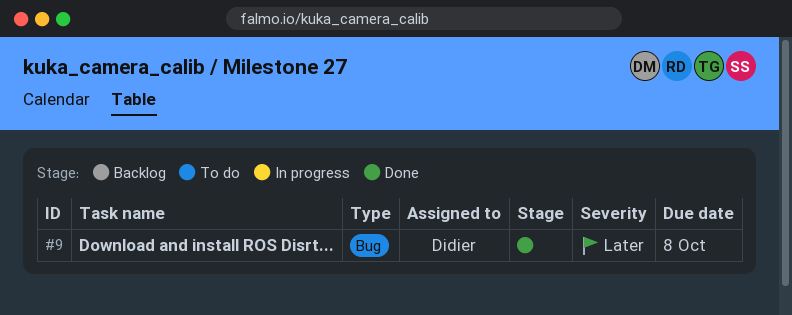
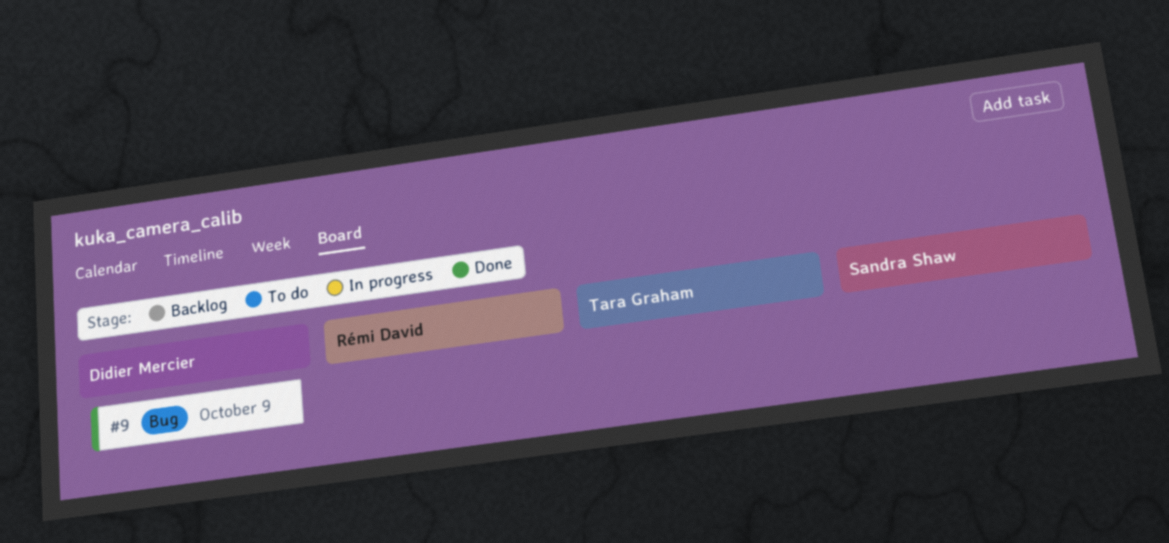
#9, due: Oct 8 -> Oct 9

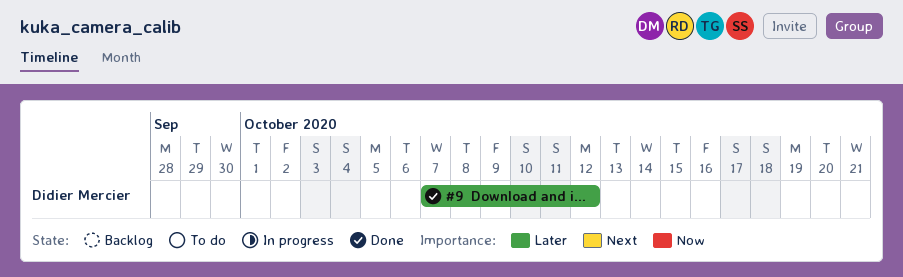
#9, due: Oct 9 -> Oct 12

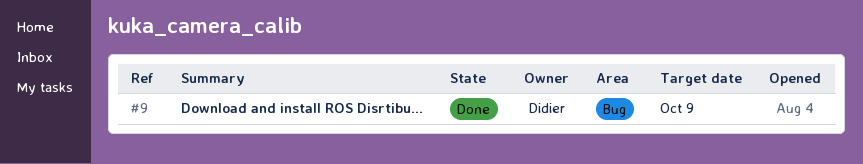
#9, due: Oct 12 -> Oct 9

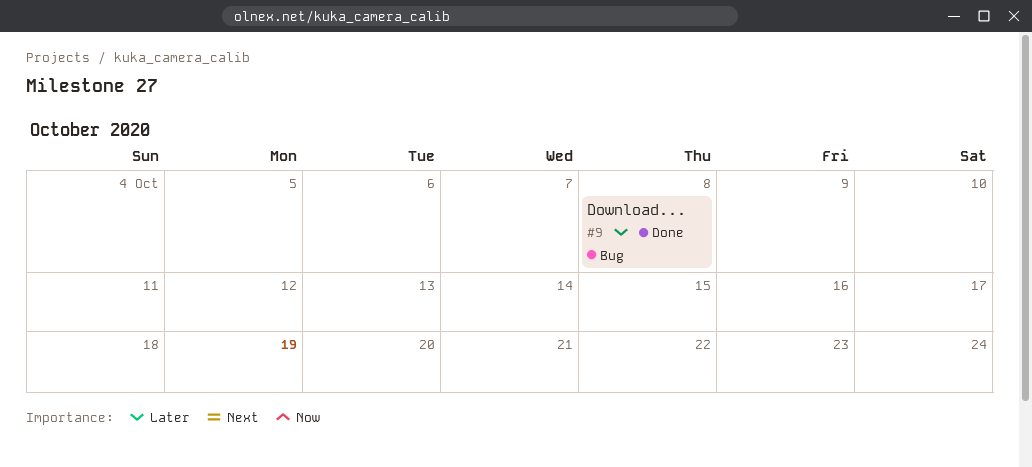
#9, due: Oct 9 -> Oct 8

